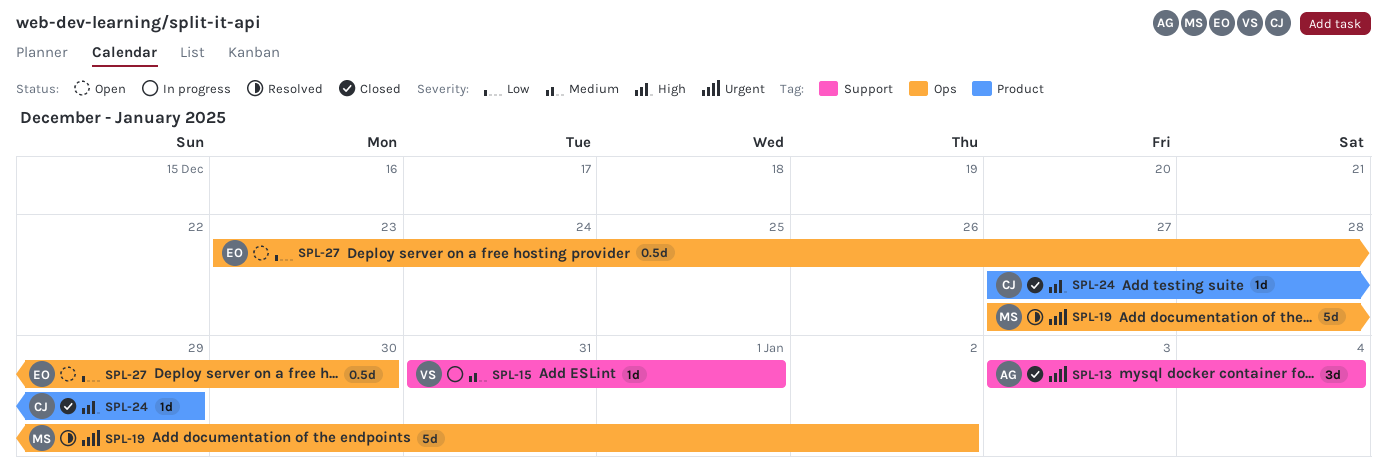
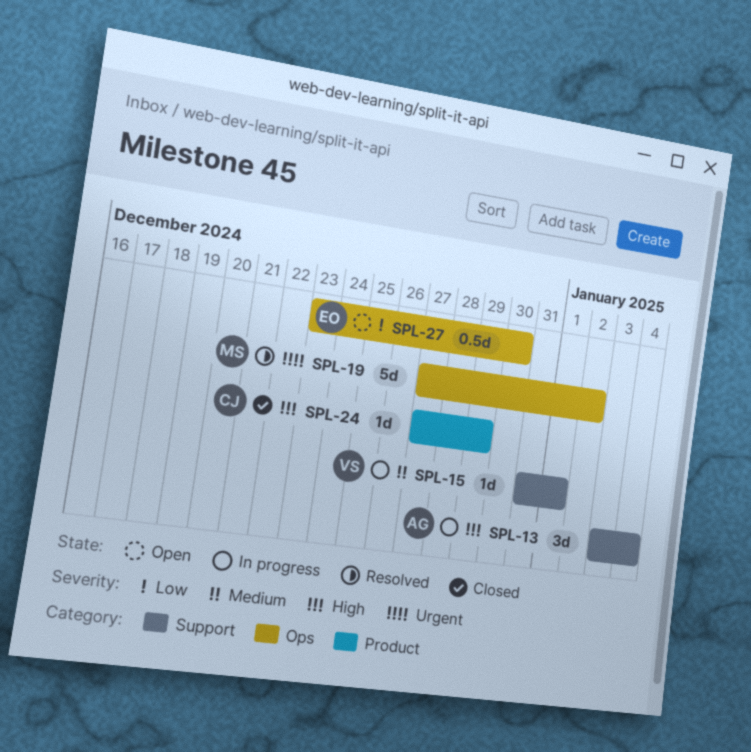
SPL-13, status: Closed -> In progress
SPL-13, priority: Urgent -> High

